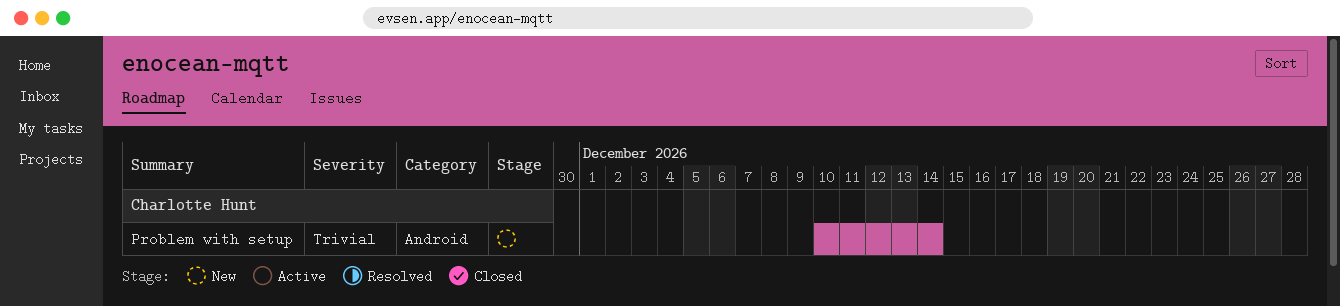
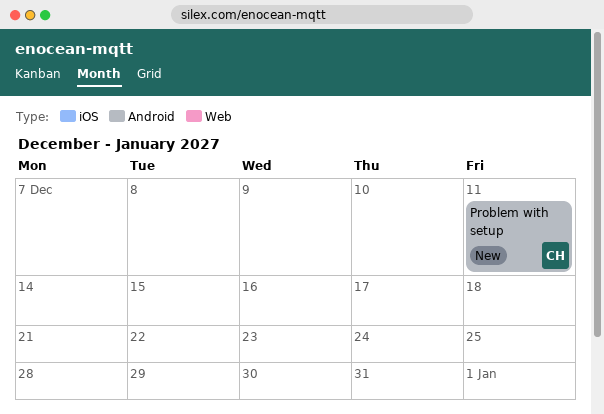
Problem with setup, due: Dec 14 -> Dec 11

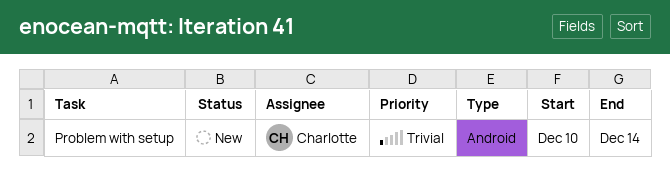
Problem with setup, due: Dec 11 -> Dec 14

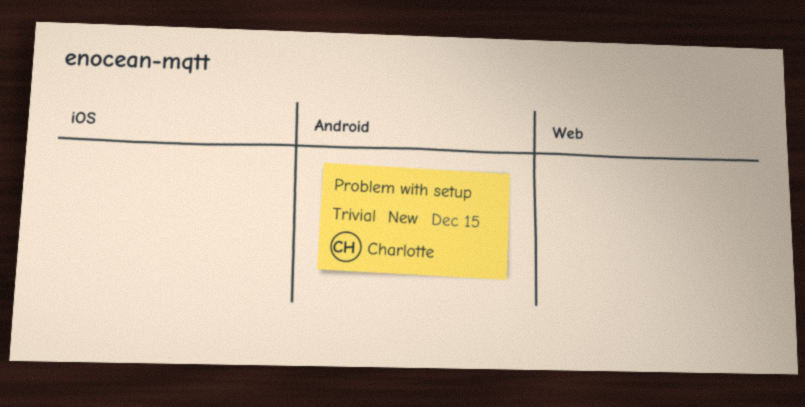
Problem with setup, due: Dec 14 -> Dec 15

